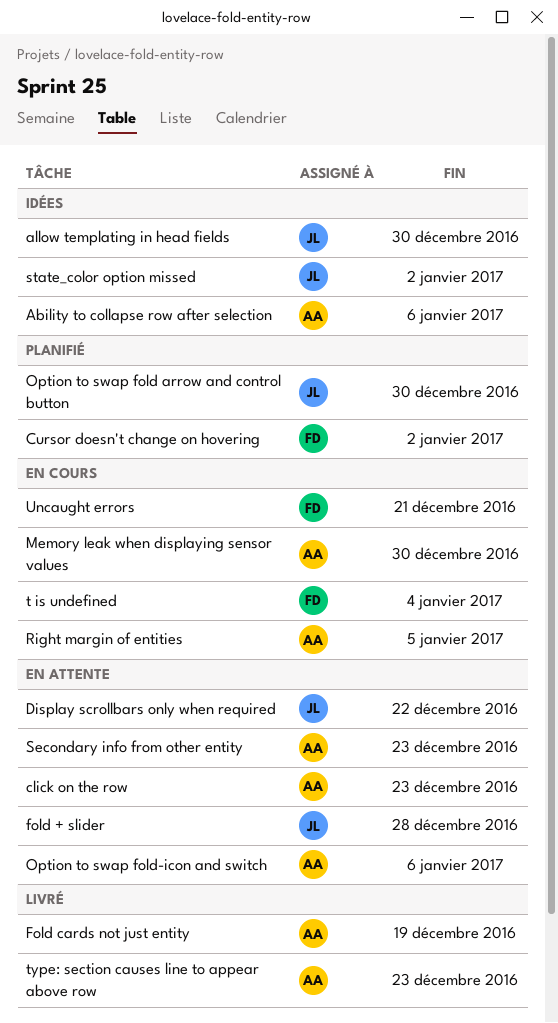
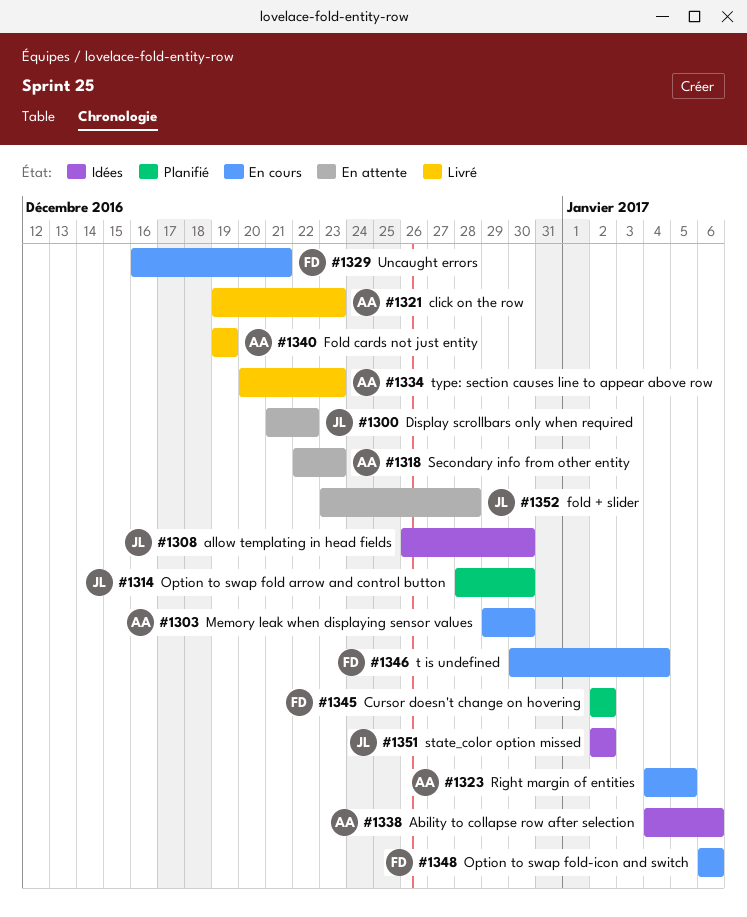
click on the row, status: En attente -> Livré
Option to swap fold-icon and switch, status: En attente -> En cours
Option to swap fold-icon and switch, owner: AA -> FD

